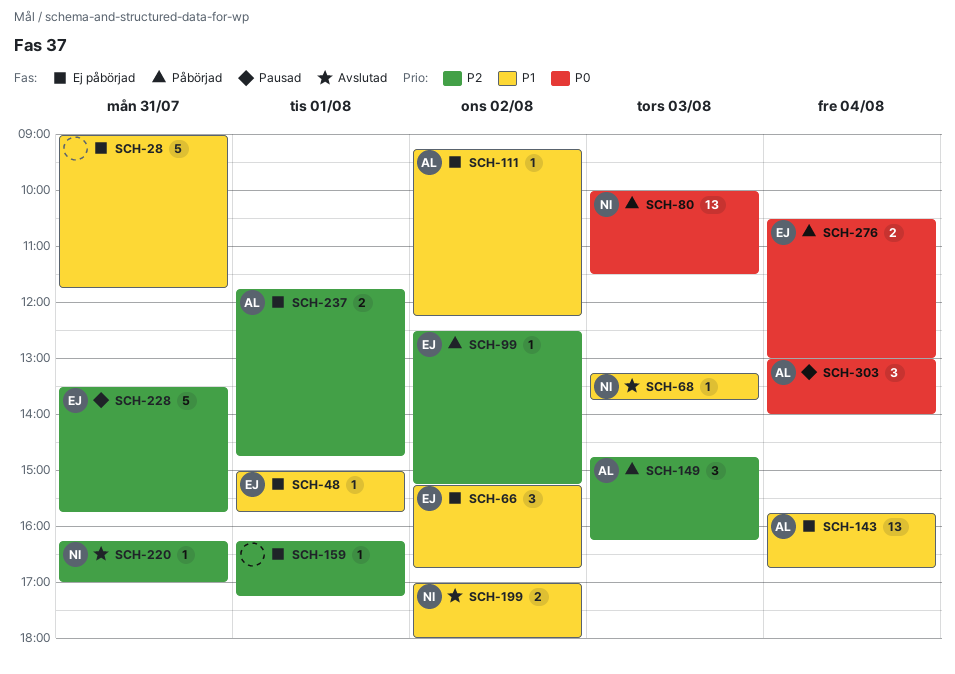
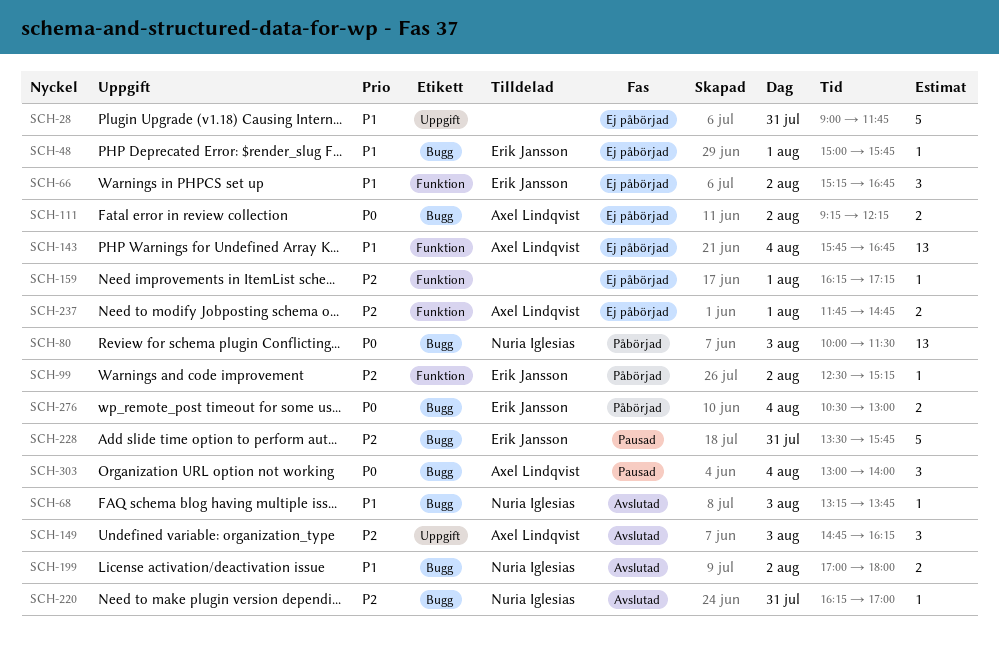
SCH-111, priority: P1 -> P0
SCH-111, estimate: 1 -> 2
SCH-149, status: Påbörjad -> Avslutad

